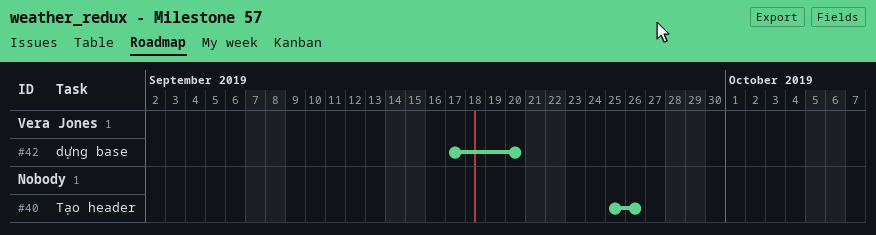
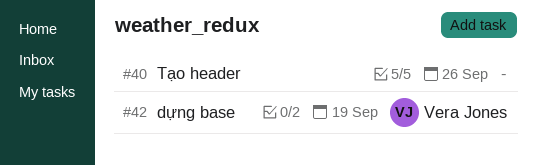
#42, due: Sep 20 -> Sep 19

